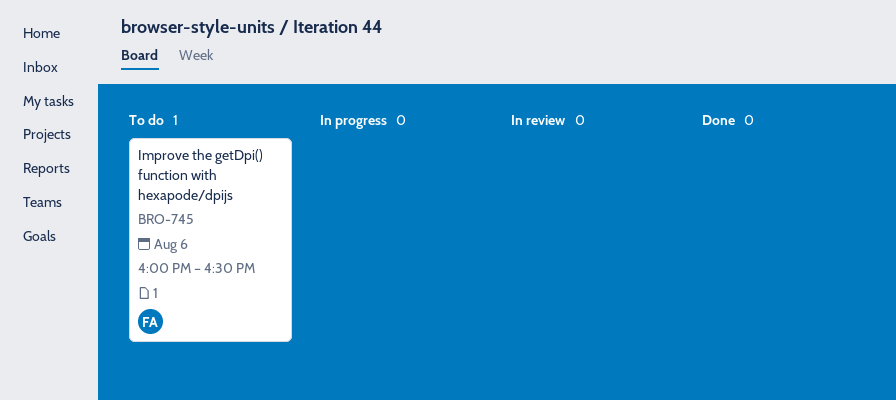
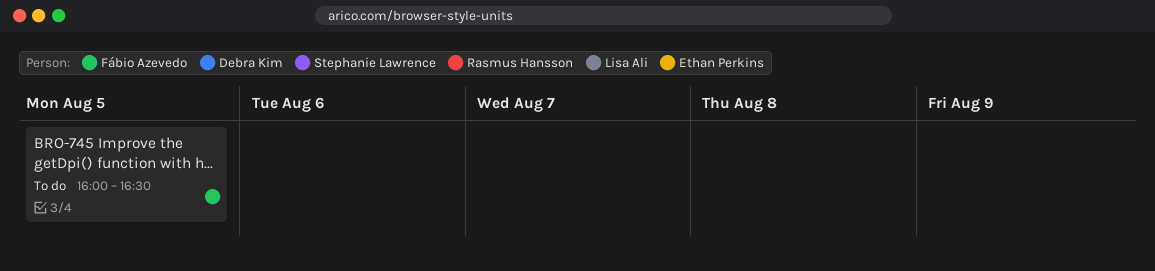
BRO-745, day: Aug 6 -> Aug 5

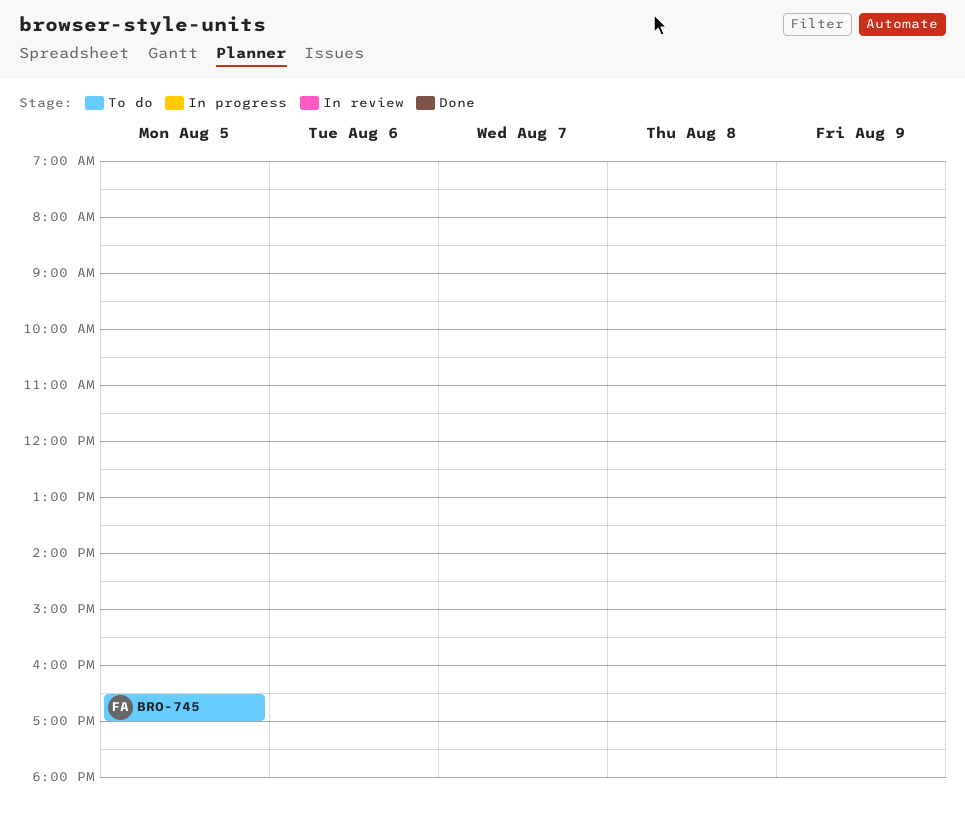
BRO-745, begins: 16:00 -> 16:30
BRO-745, ends: 16:30 -> 17:00

